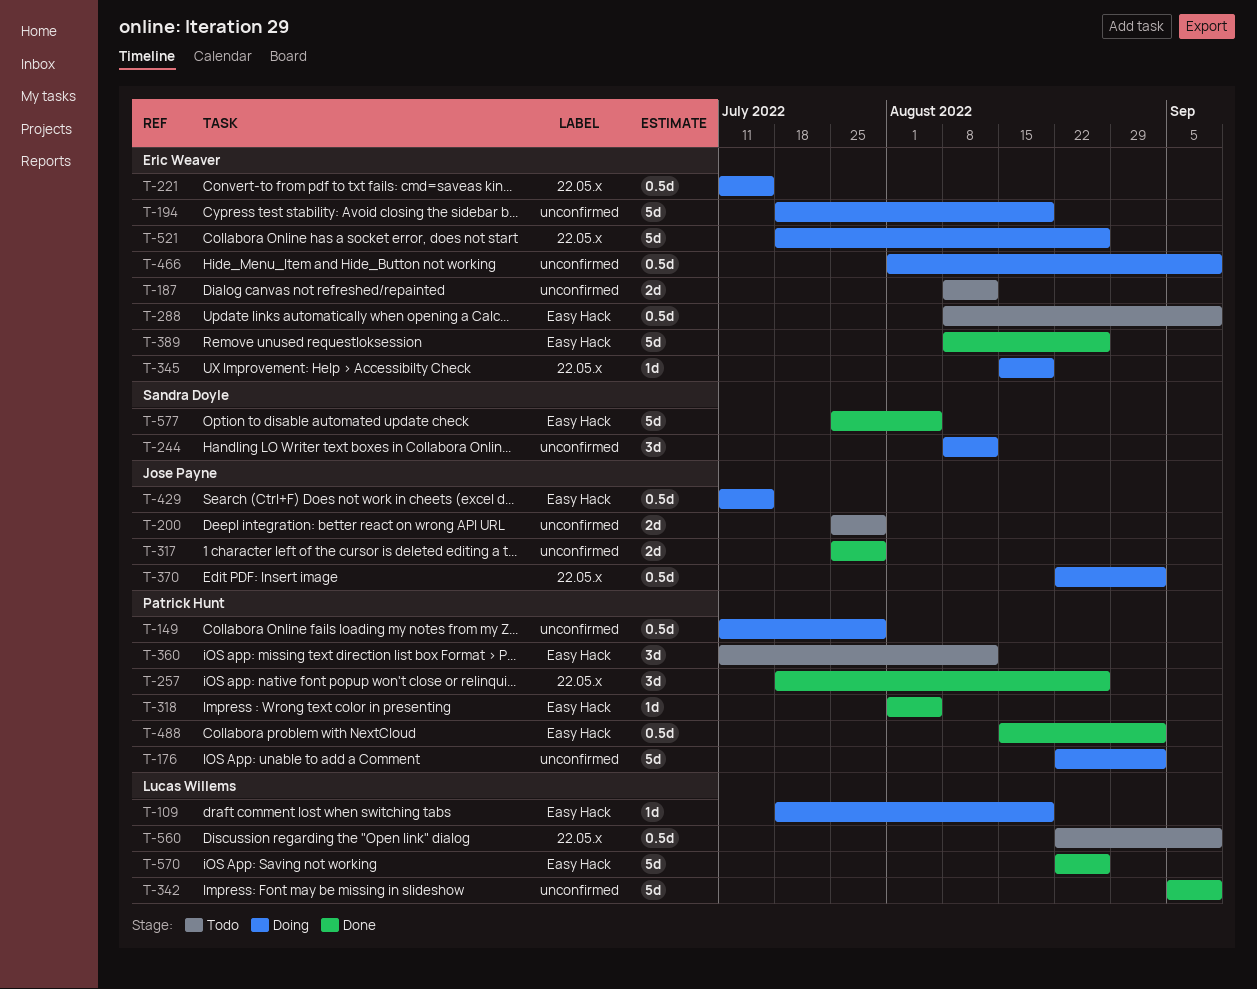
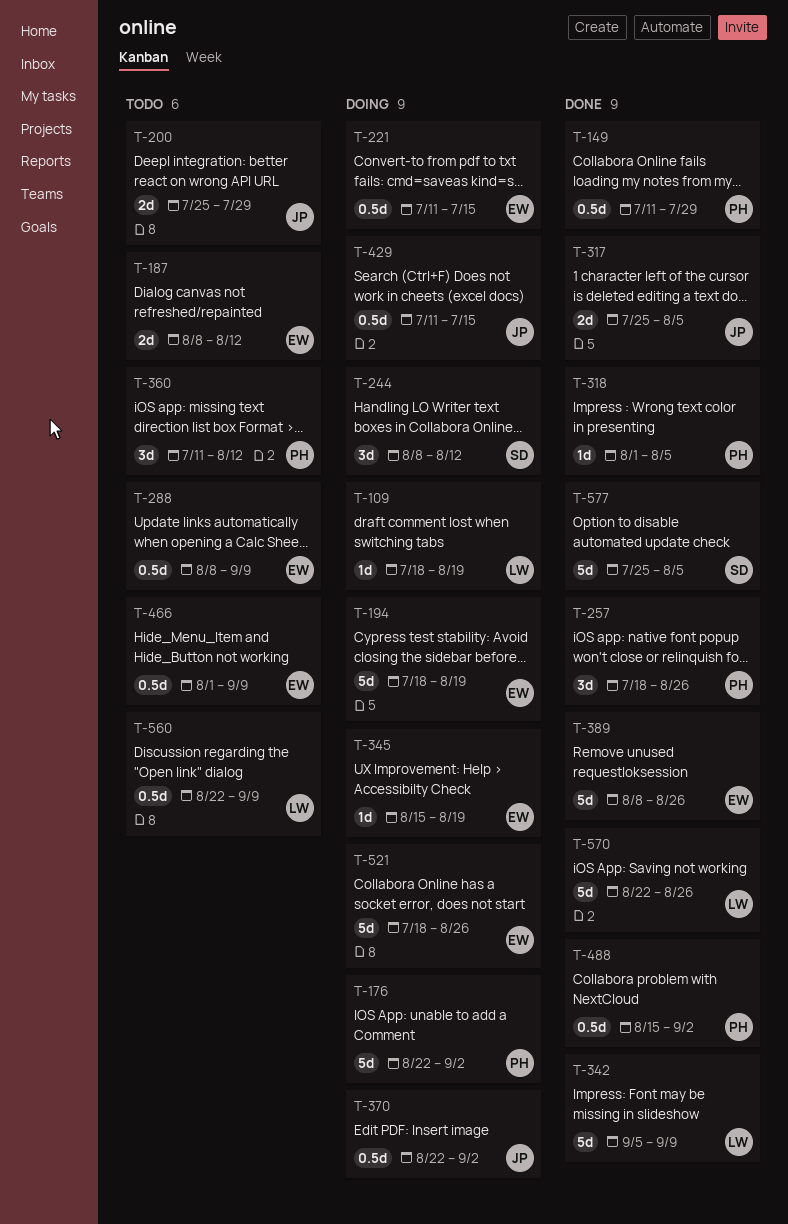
T-149, status: Doing -> Done
T-317, due: Jul 29 -> Aug 5
T-466, status: Doing -> Todo

